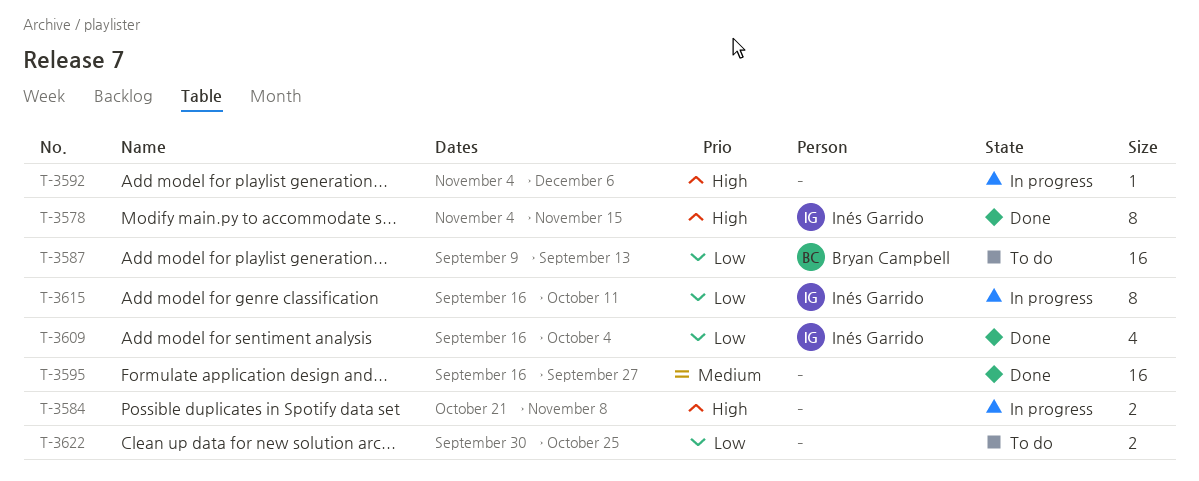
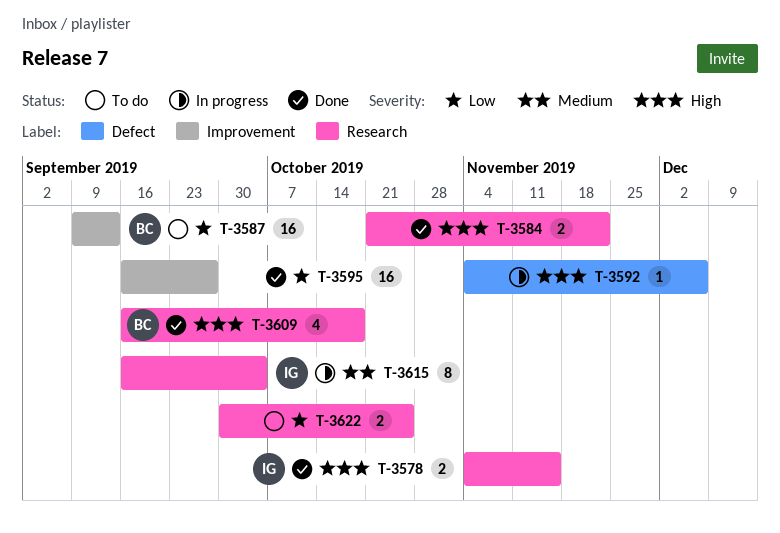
T-3578, estimate: 8 -> 2
T-3584, status: In progress -> Done
T-3584, due: Nov 8 -> Nov 22
T-3595, priority: Medium -> Low
T-3609, owner: Inés Garrido -> Bryan Campbell
T-3609, priority: Low -> High
T-3609, due: Oct 4 -> Oct 18
T-3615, priority: Low -> Medium
T-3615, due: Oct 11 -> Oct 4

